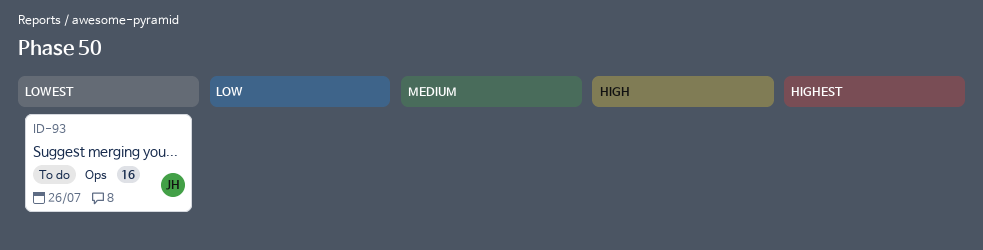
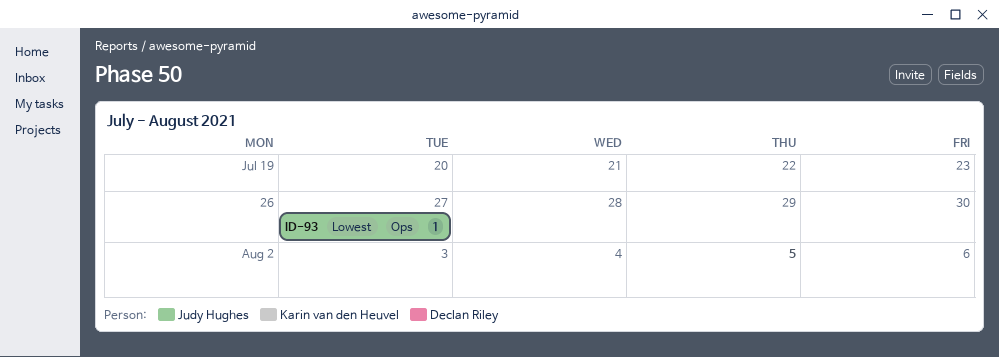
ID-93, estimate: 16 -> 1
ID-93, due: Jul 26 -> Jul 27

